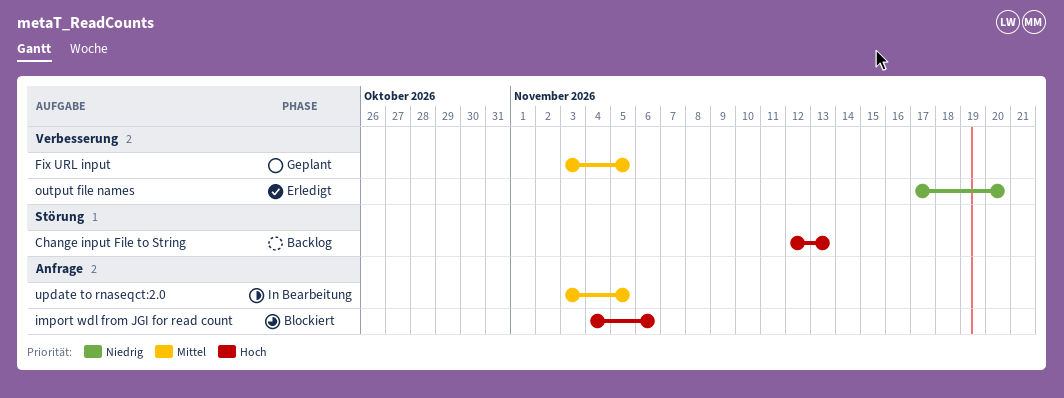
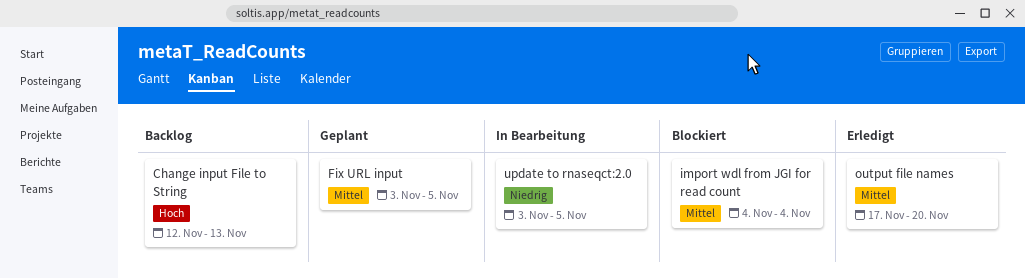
import wdl from JGI for read count, priority: Hoch -> Mittel
import wdl from JGI for read count, due: Nov 6 -> Nov 4
output file names, priority: Niedrig -> Mittel
update to rnaseqct:2.0, priority: Mittel -> Niedrig

